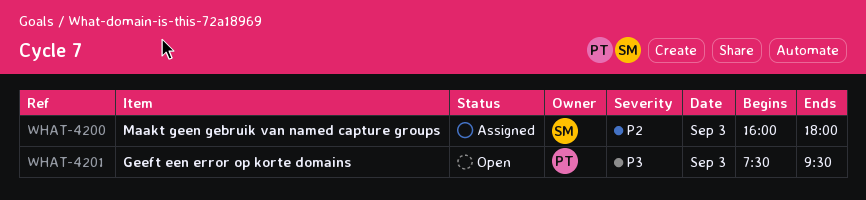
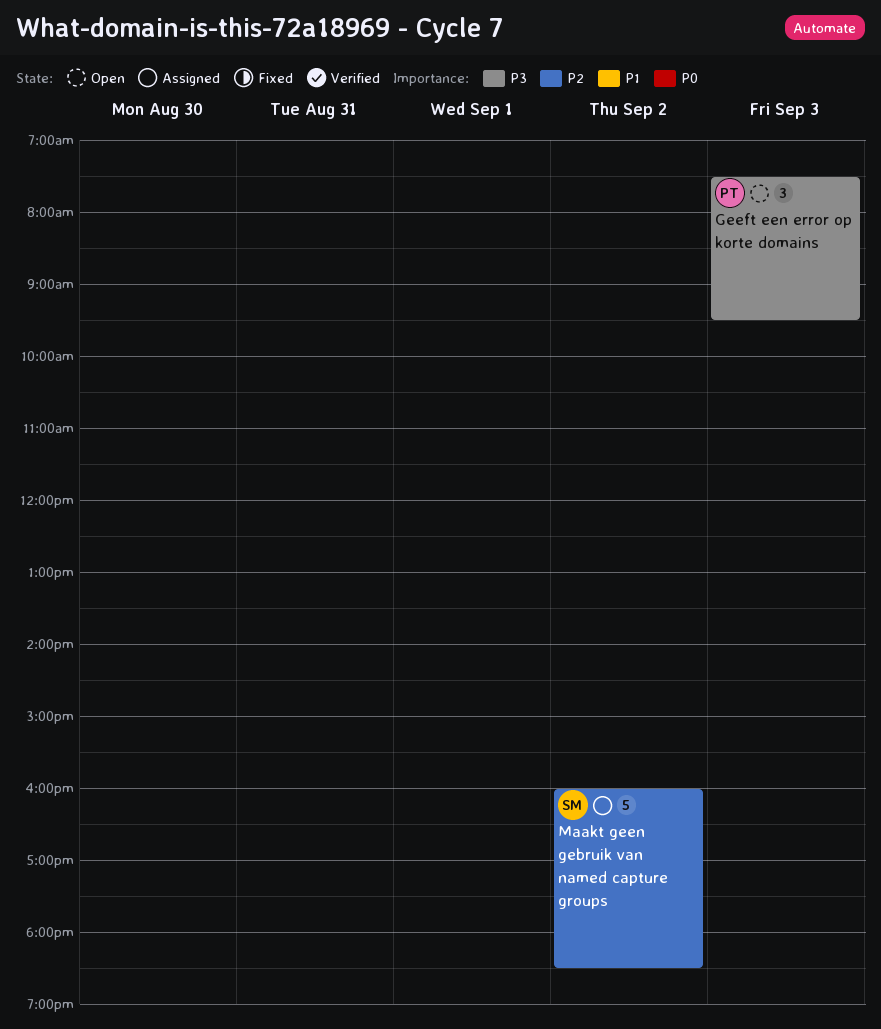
Maakt geen gebruik van named capture groups, day: Sep 3 -> Sep 2
Maakt geen gebruik van named capture groups, ends: 18:00 -> 18:30

